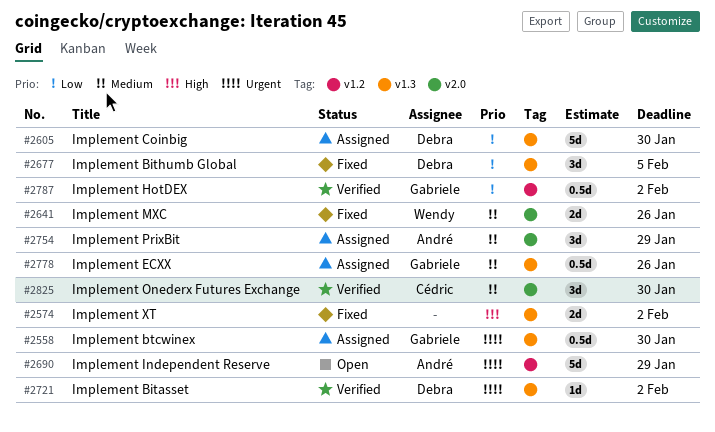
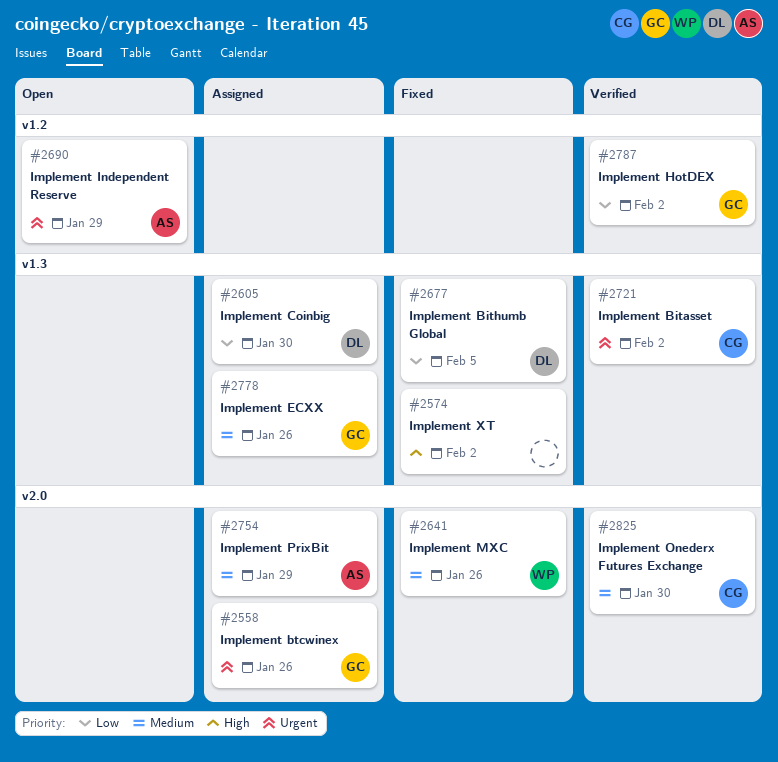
#2558, label: v1.3 -> v2.0
#2558, due: Jan 30 -> Jan 26
#2721, owner: Debra -> Cédric

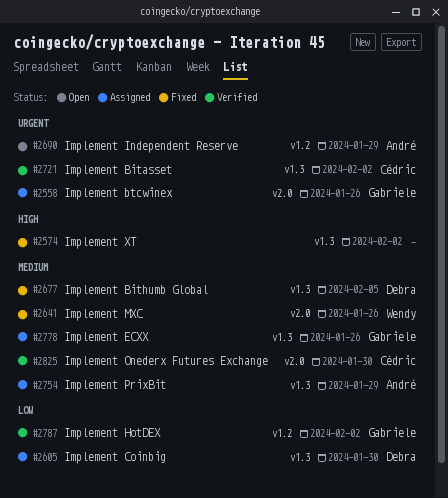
#2677, priority: Low -> Medium
#2754, label: v2.0 -> v1.3

